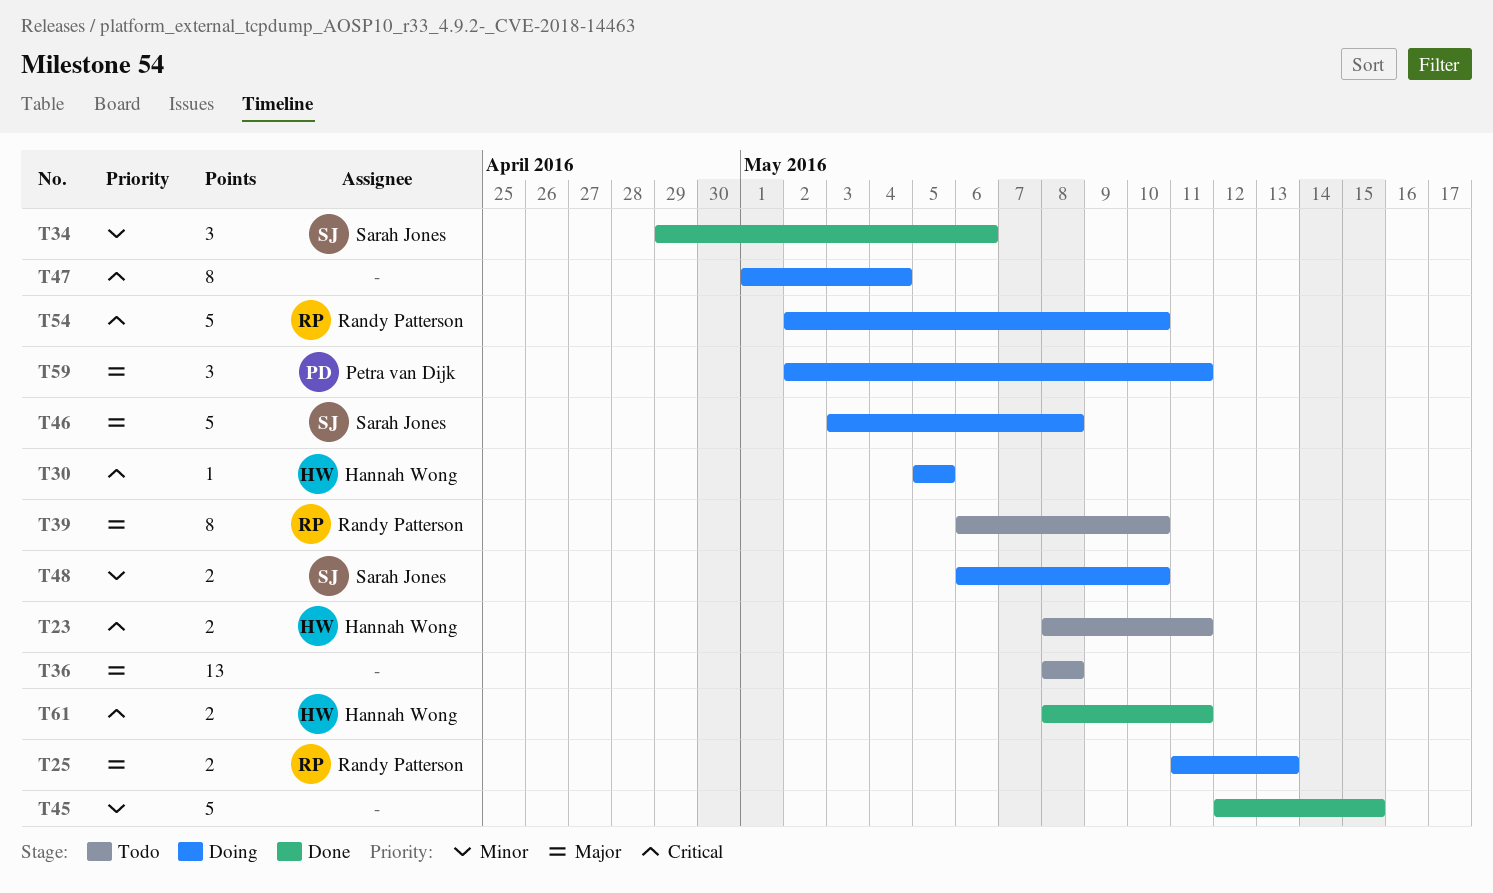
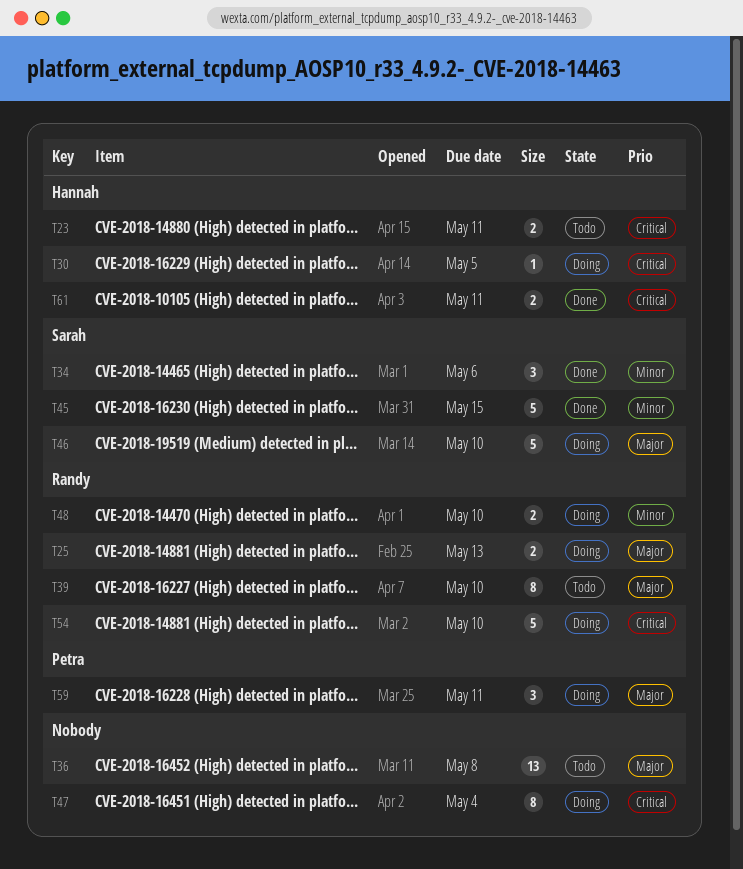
T45, owner: none -> Sarah Jones
T46, due: May 8 -> May 10
T48, owner: Sarah Jones -> Randy Patterson

